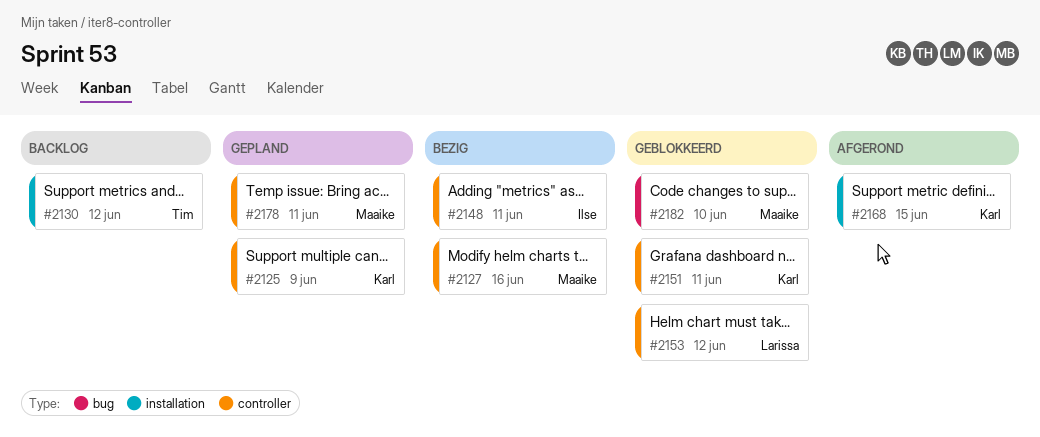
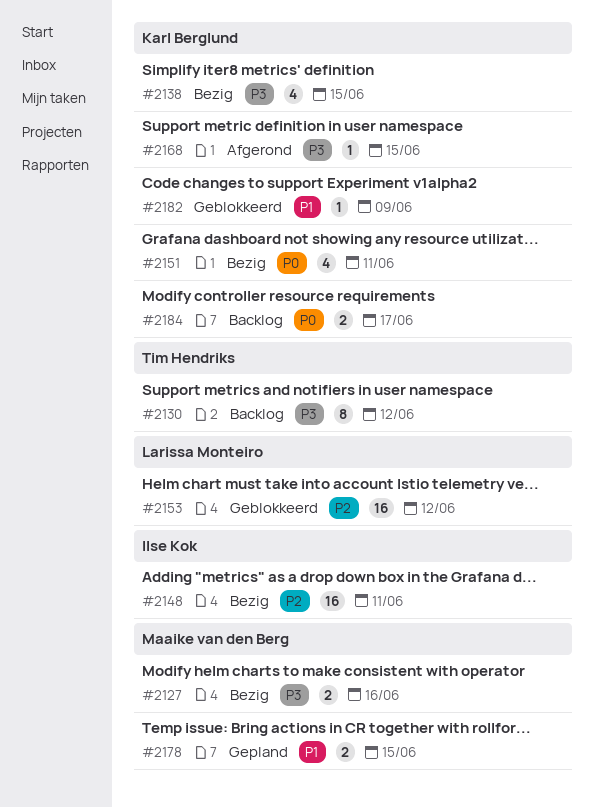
#2125: present -> none
#2138: none -> present
#2151, status: Geblokkeerd -> Bezig
#2178, due: Jun 11 -> Jun 15
#2182, owner: Maaike van den Berg -> Karl Berglund
#2182, due: Jun 10 -> Jun 9
#2184: none -> present

